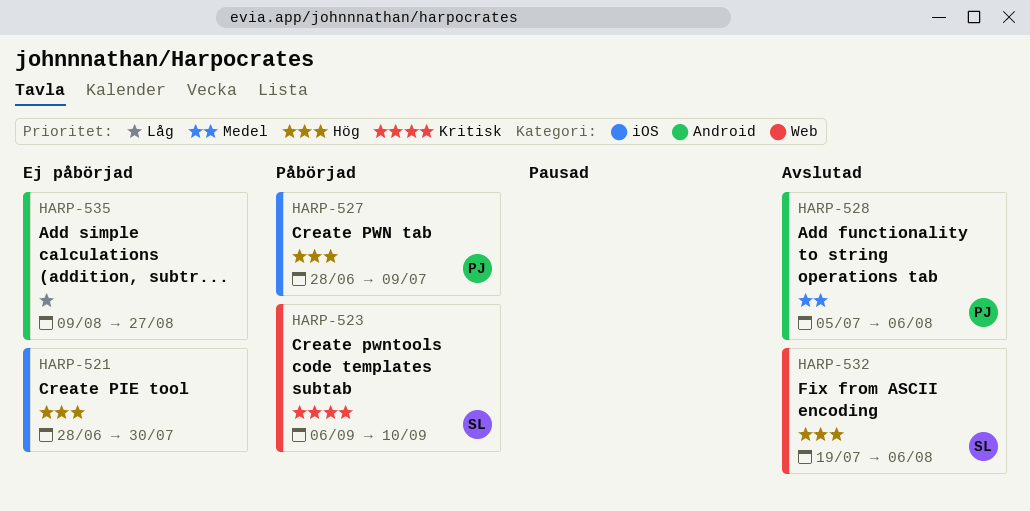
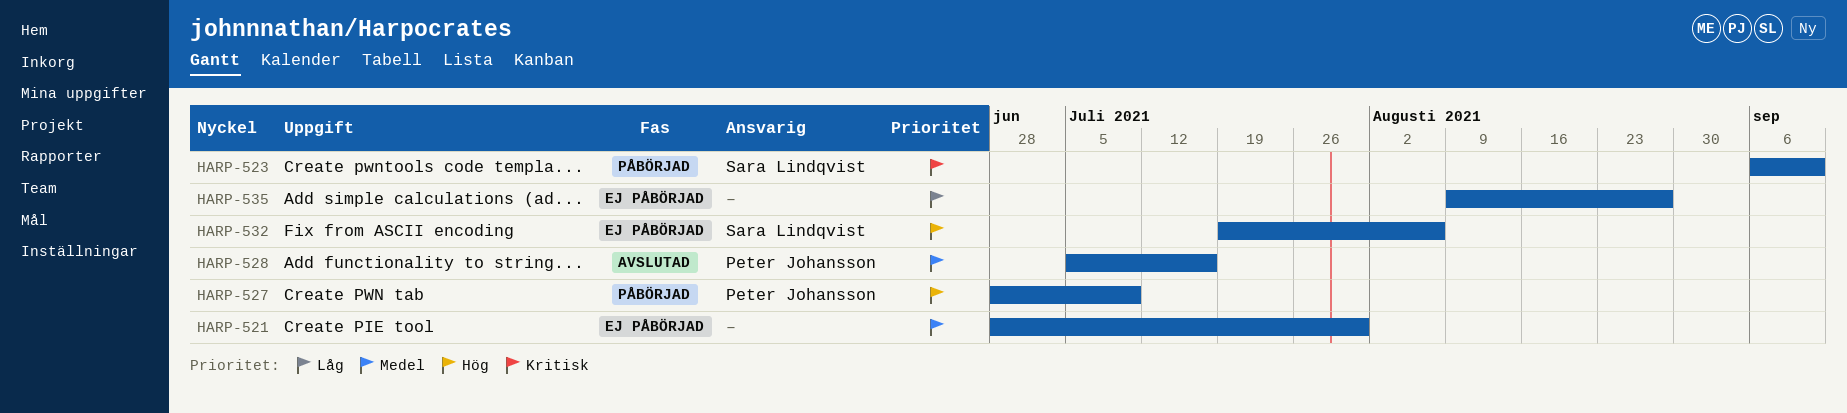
HARP-521, priority: Hög -> Medel
HARP-528, due: Aug 6 -> Jul 16
HARP-532, status: Avslutad -> Ej påbörjad

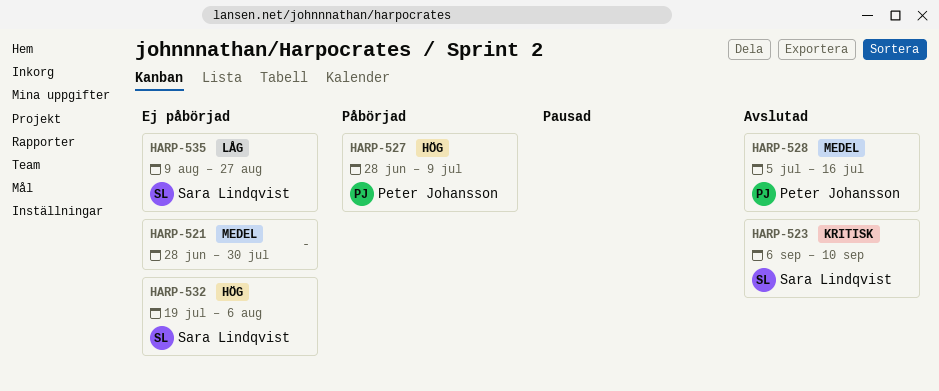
HARP-523, status: Påbörjad -> Avslutad
HARP-535, owner: none -> Sara Lindqvist

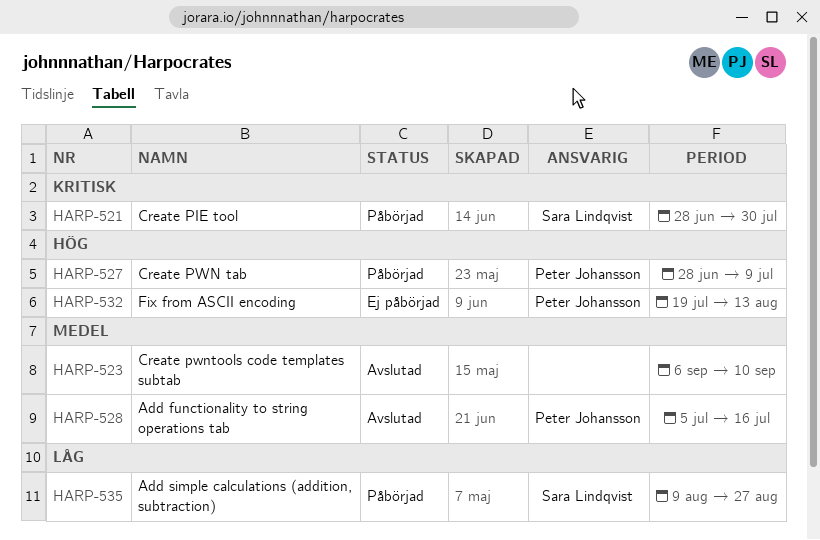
HARP-521, status: Ej påbörjad -> Påbörjad
HARP-521, owner: none -> Sara Lindqvist
HARP-521, priority: Medel -> Kritisk
HARP-523, owner: Sara Lindqvist -> none
HARP-523, priority: Kritisk -> Medel
HARP-532, owner: Sara Lindqvist -> Peter Johansson
HARP-532, due: Aug 6 -> Aug 13
HARP-535, status: Ej påbörjad -> Påbörjad

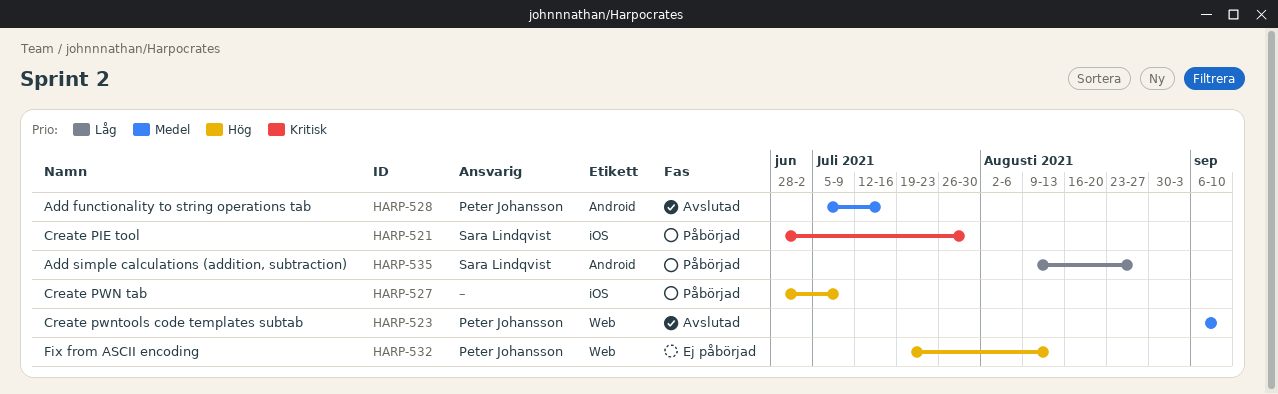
HARP-523, owner: none -> Peter Johansson
HARP-527, owner: Peter Johansson -> none

